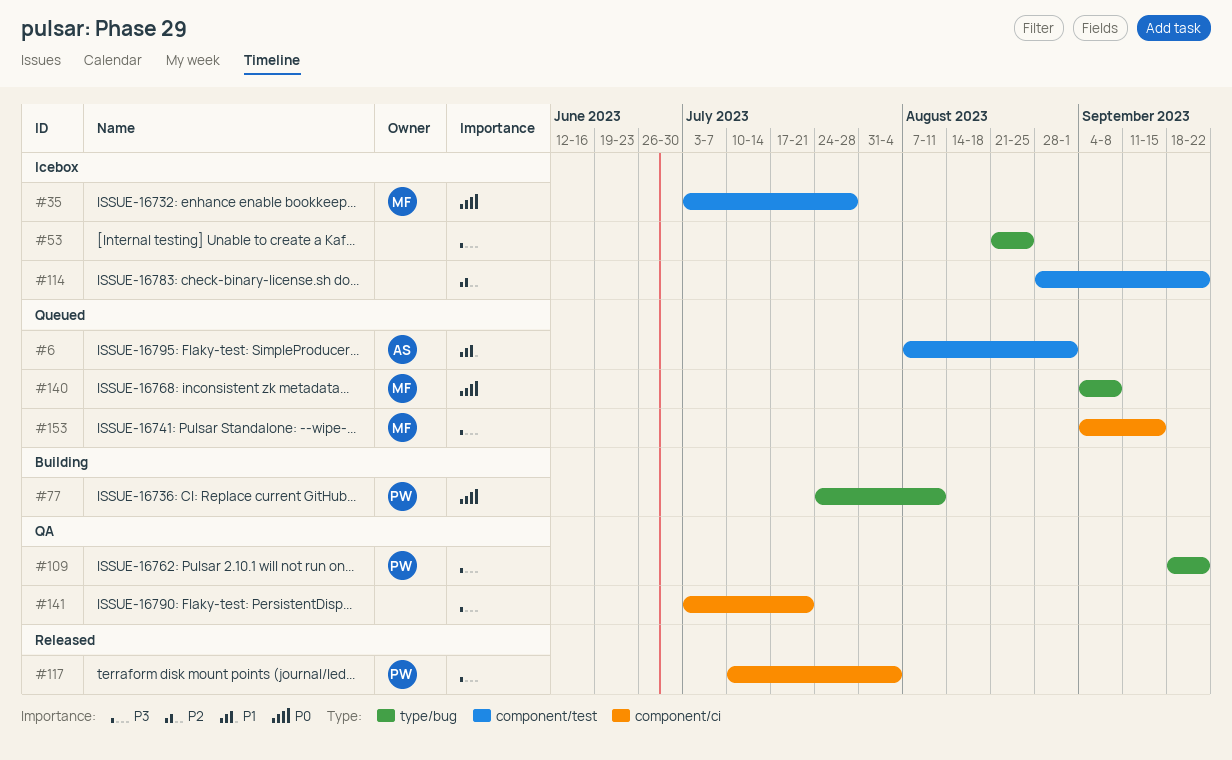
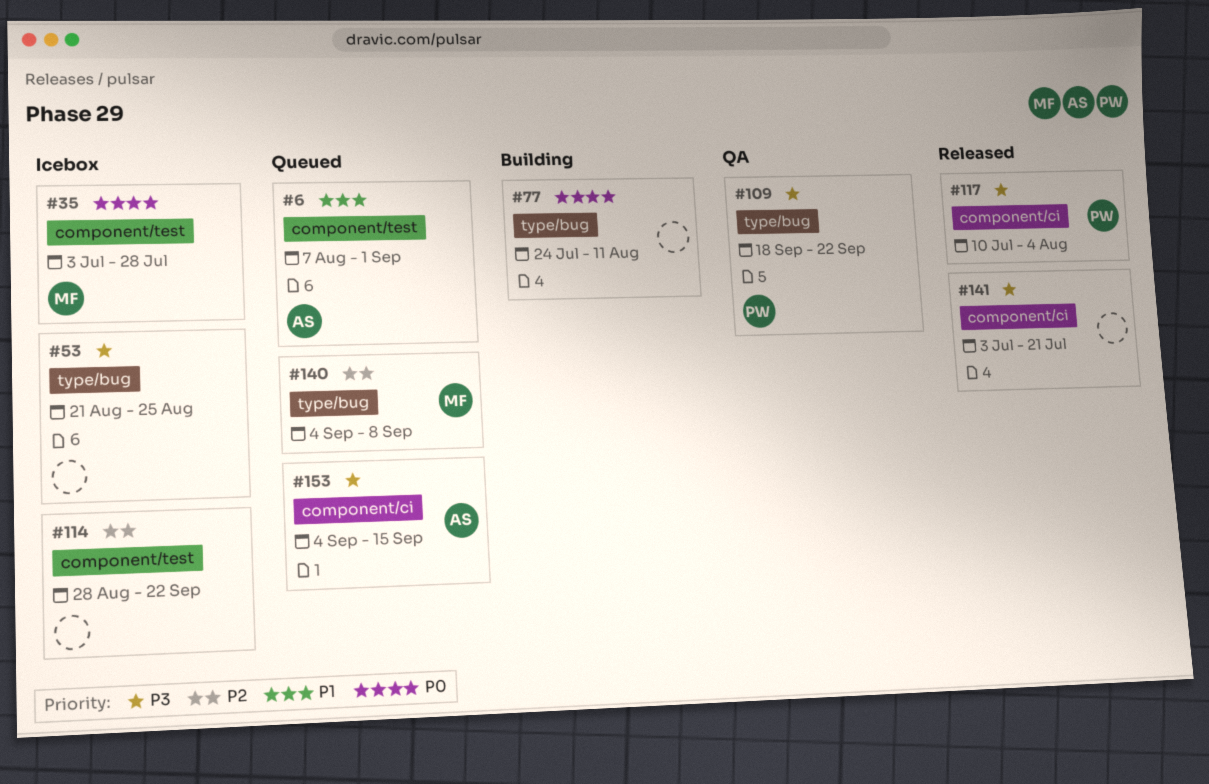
#77, owner: PW -> none
#140, priority: P0 -> P2
#141, status: QA -> Released
#153, owner: MF -> AS

